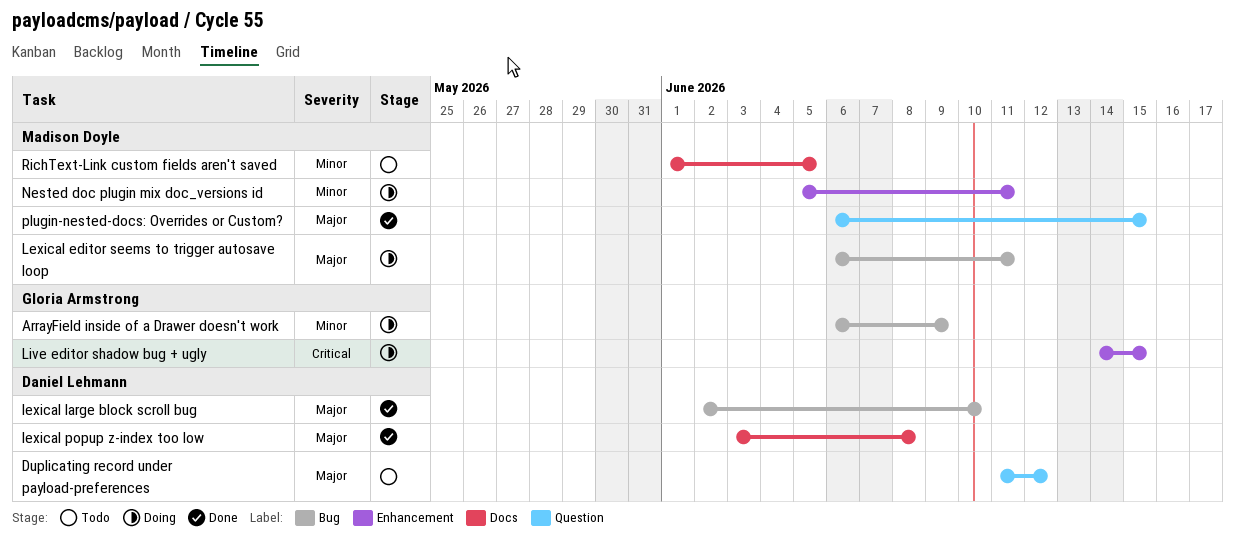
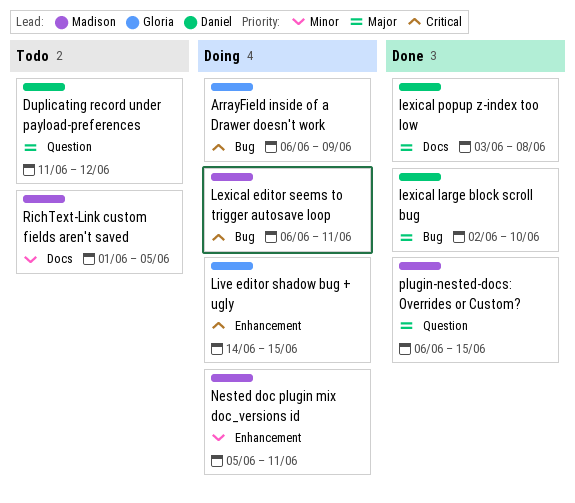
ArrayField inside of a Drawer doesn't work, priority: Minor -> Critical
Lexical editor seems to trigger autosave loop, priority: Major -> Critical

